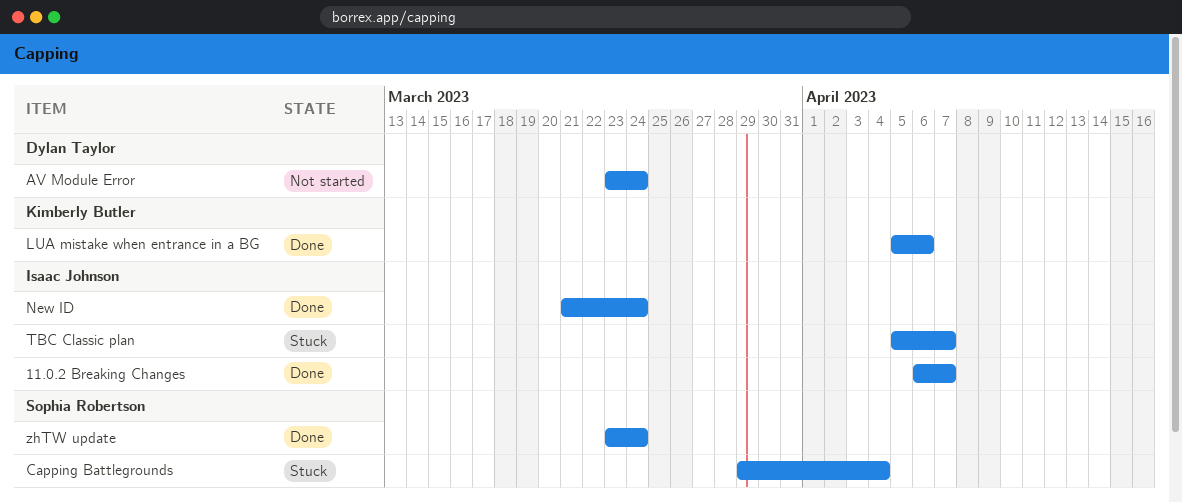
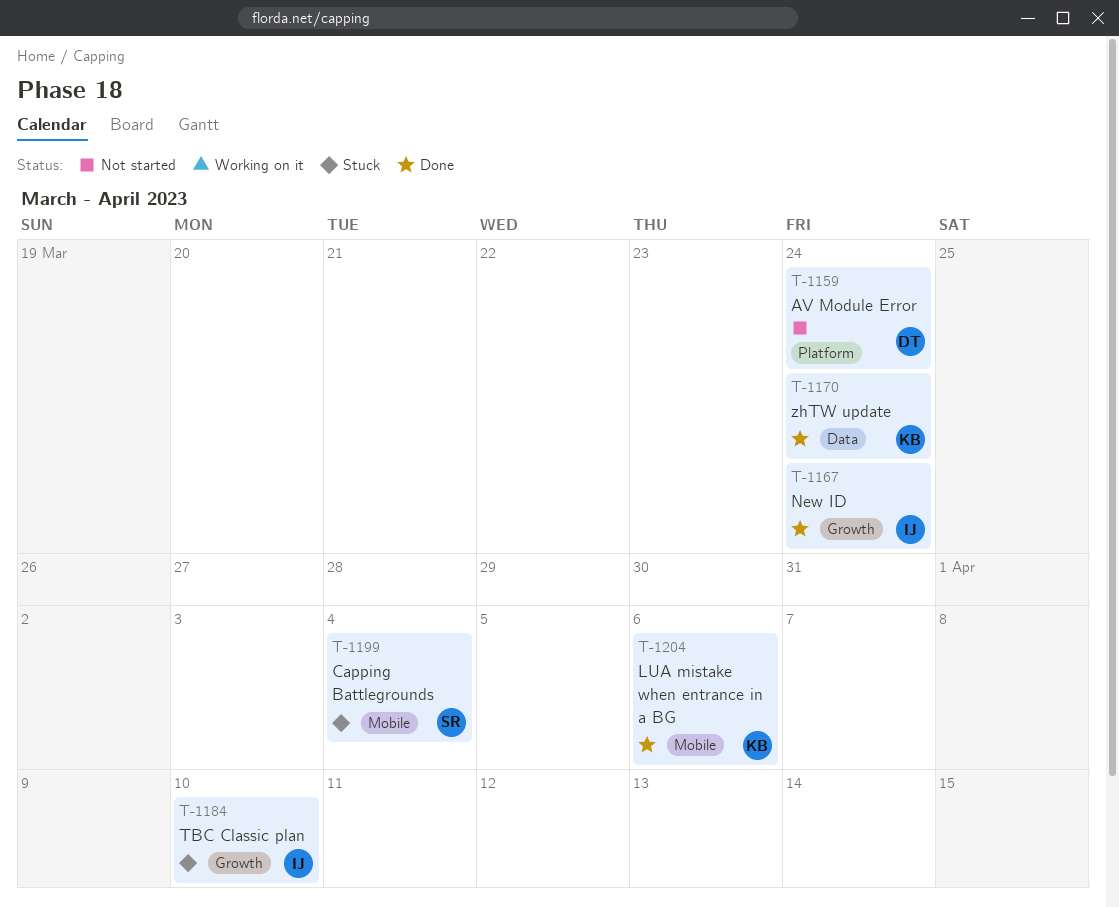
11.0.2 Breaking Changes: present -> none
TBC Classic plan, due: Apr 7 -> Apr 10
zhTW update, owner: Sophia Robertson -> Kimberly Butler

